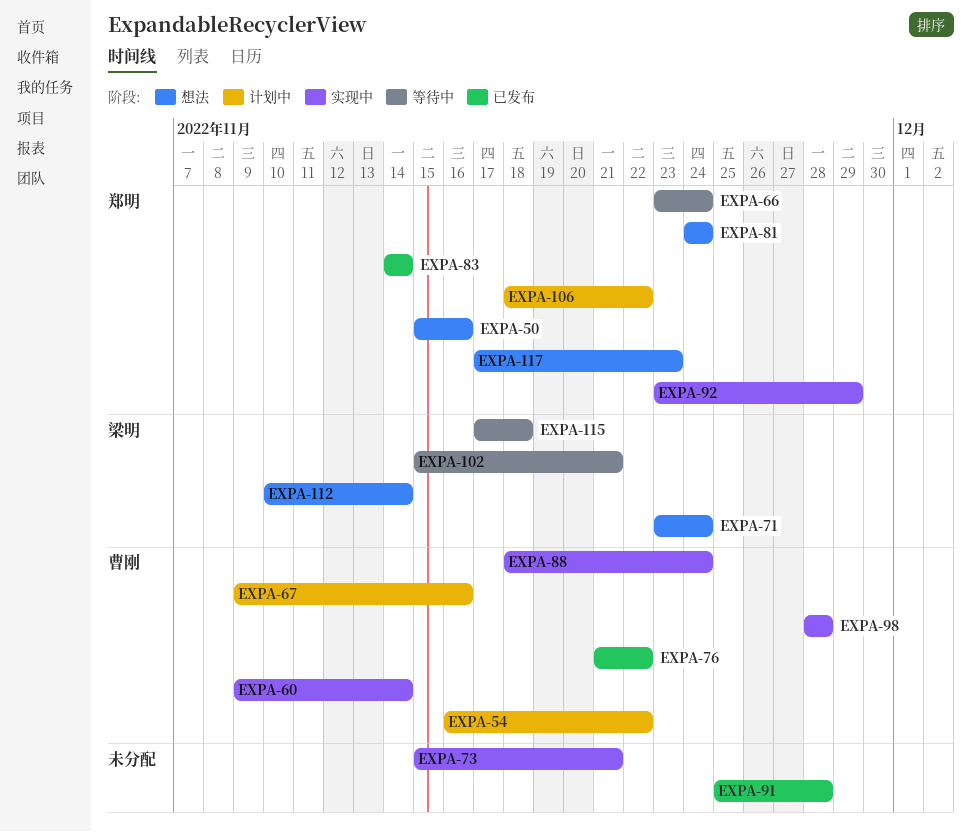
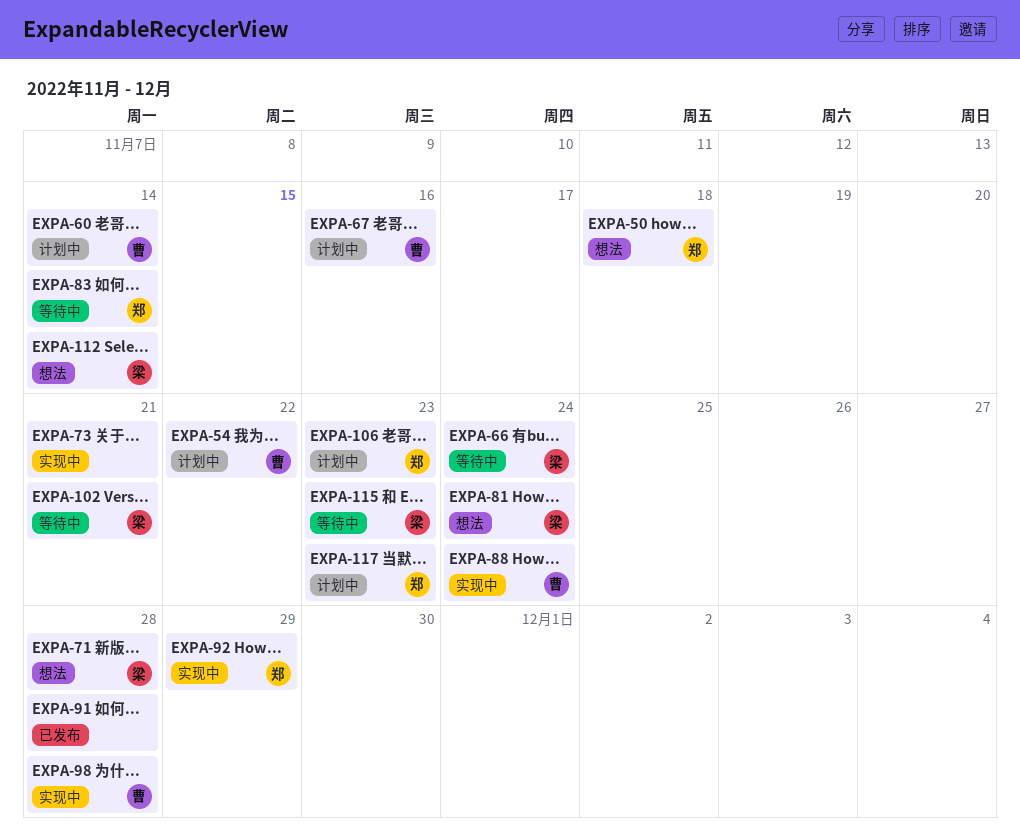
EXPA-50, due: Nov 16 -> Nov 18
EXPA-60, status: 实现中 -> 计划中
EXPA-66, owner: 郑明 -> 梁明
EXPA-71, due: Nov 24 -> Nov 28
EXPA-76: present -> none
EXPA-81, owner: 郑明 -> 梁明
EXPA-83, status: 已发布 -> 等待中
EXPA-106, due: Nov 22 -> Nov 23
EXPA-115, due: Nov 18 -> Nov 23
EXPA-117, status: 想法 -> 计划中

